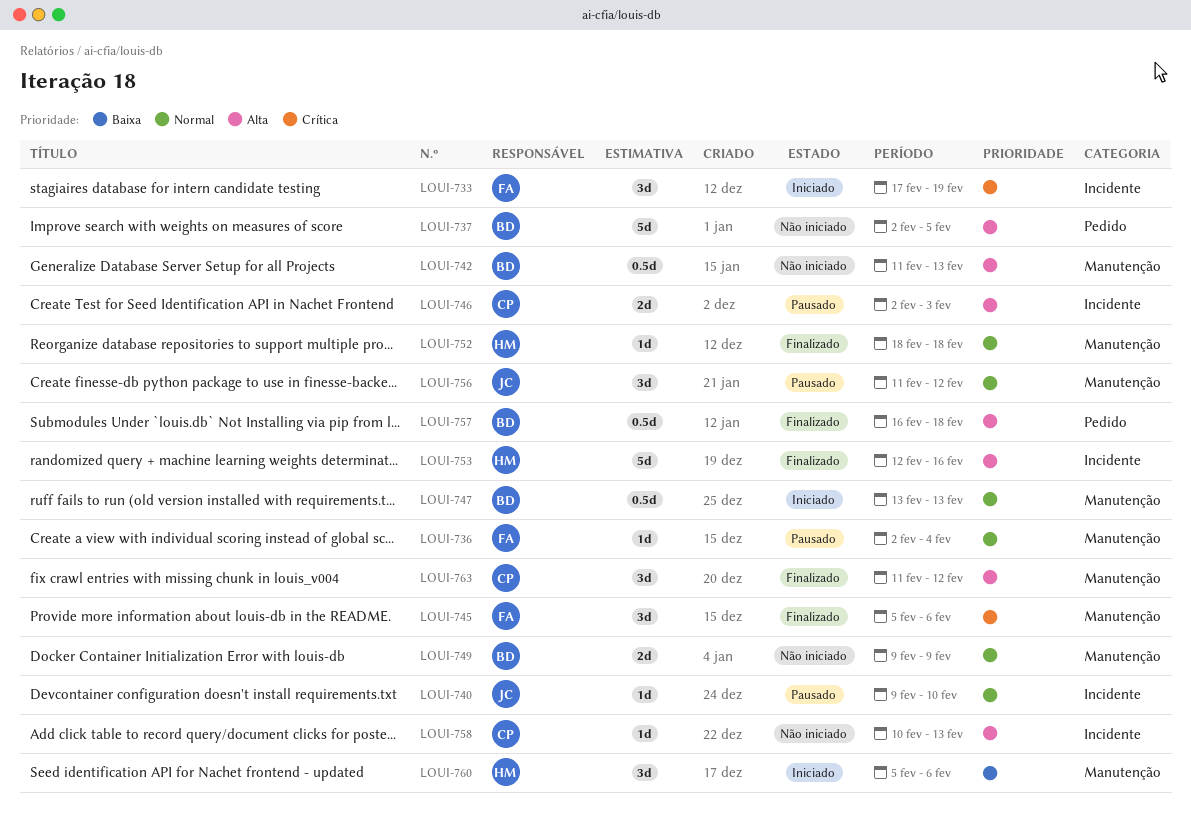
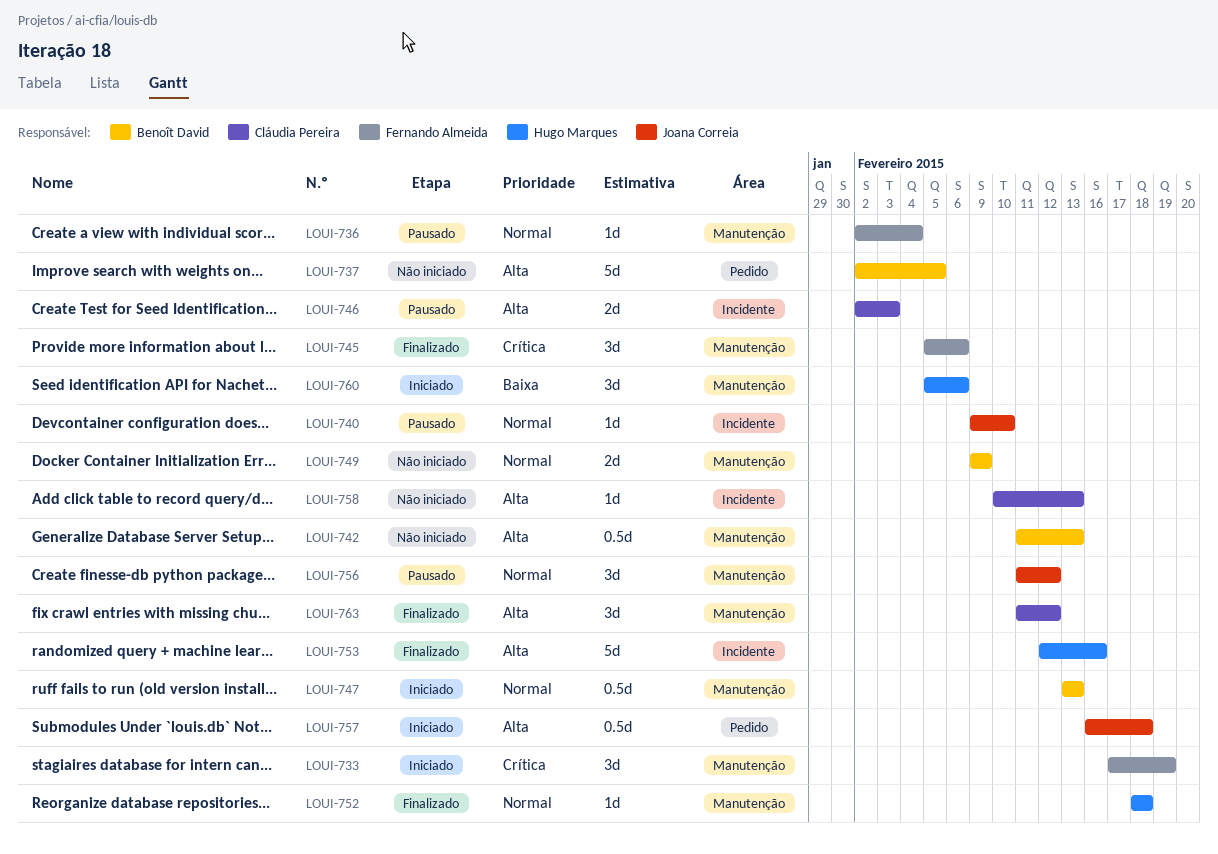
LOUI-733, label: Incidente -> Manutenção
LOUI-757, status: Finalizado -> Iniciado
LOUI-757, owner: Benoît David -> Joana Correia

